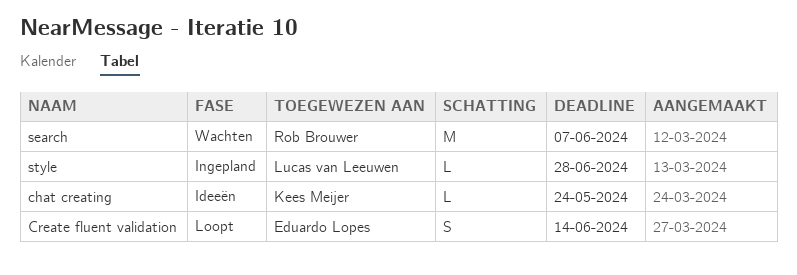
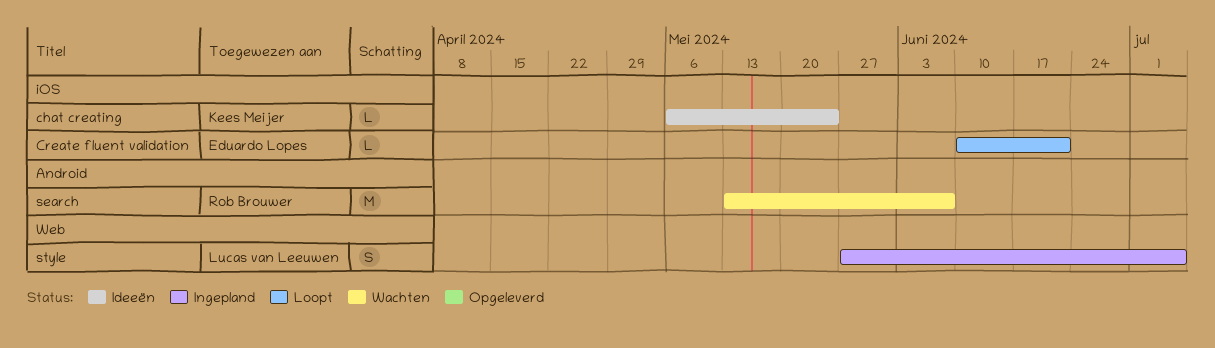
Create fluent validation, estimate: S -> L
Create fluent validation, due: Jun 14 -> Jun 21
style, estimate: L -> S
style, due: Jun 28 -> Jul 5

